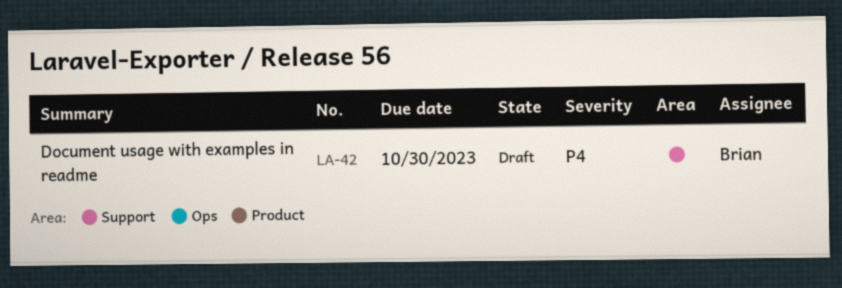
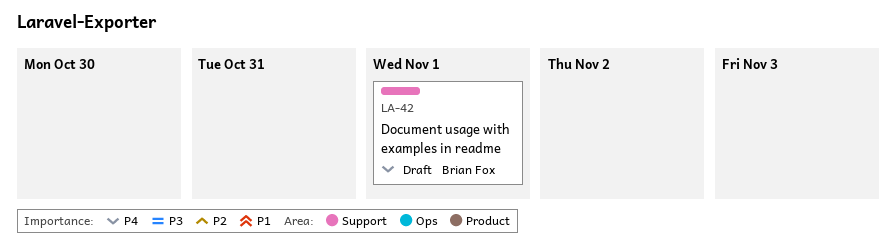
LA-42, due: Oct 30 -> Nov 1

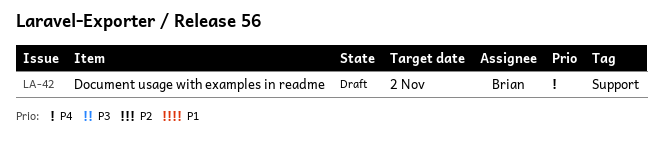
LA-42, due: Nov 1 -> Nov 2

